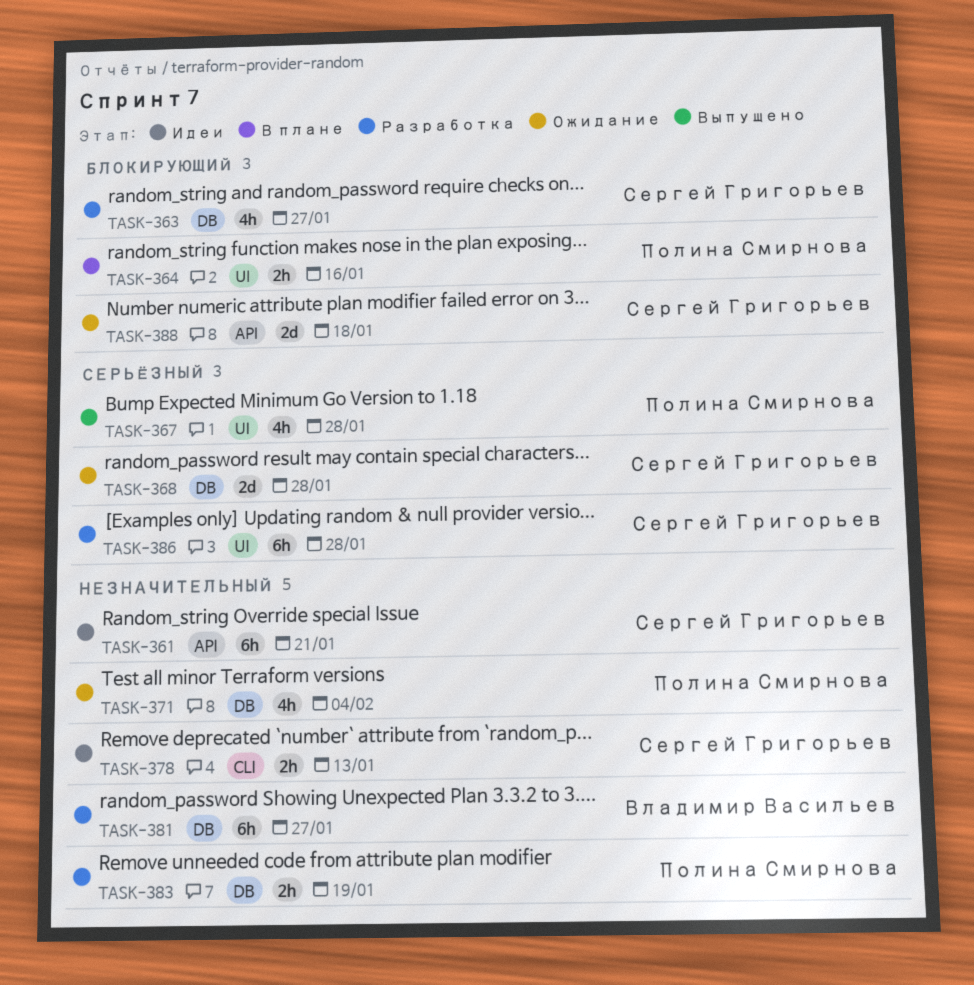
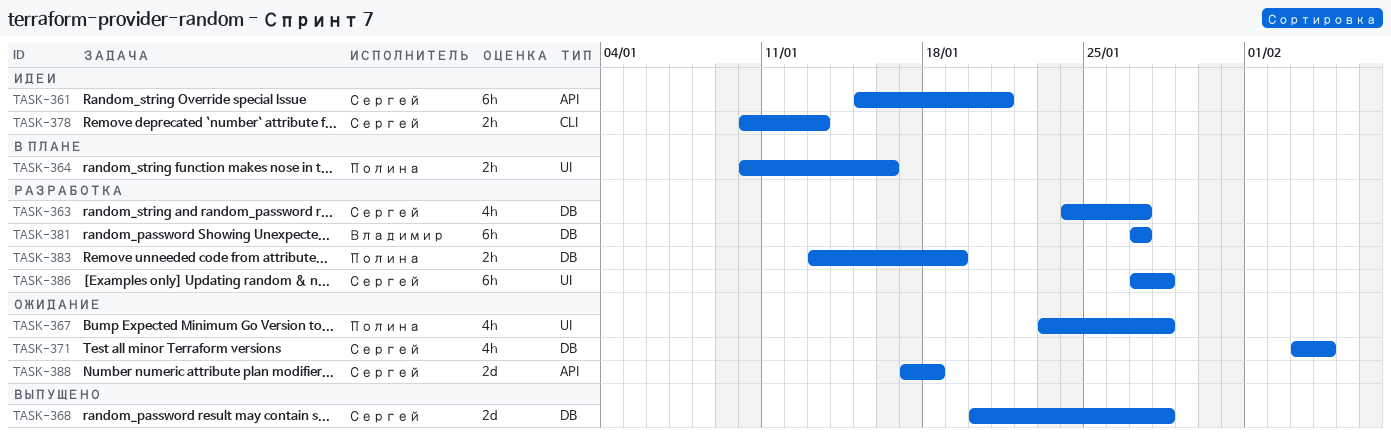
TASK-367, status: Выпущено -> Ожидание
TASK-368, status: Ожидание -> Выпущено
TASK-371, owner: Полина Смирнова -> Сергей Григорьев

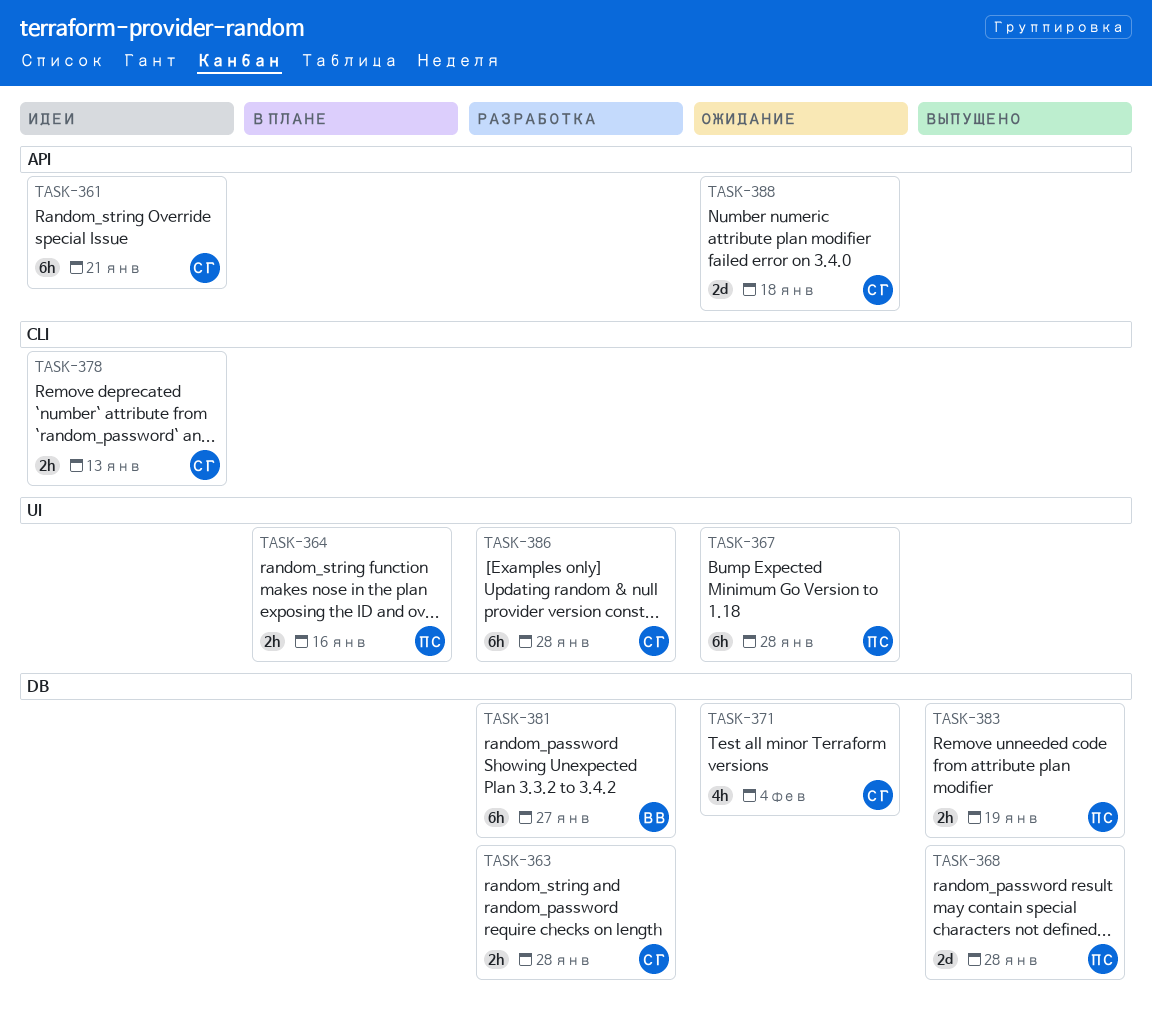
TASK-363, estimate: 4h -> 2h
TASK-363, due: Jan 27 -> Jan 28
TASK-367, estimate: 4h -> 6h
TASK-368, owner: Сергей -> Полина
TASK-383, status: Разработка -> Выпущено

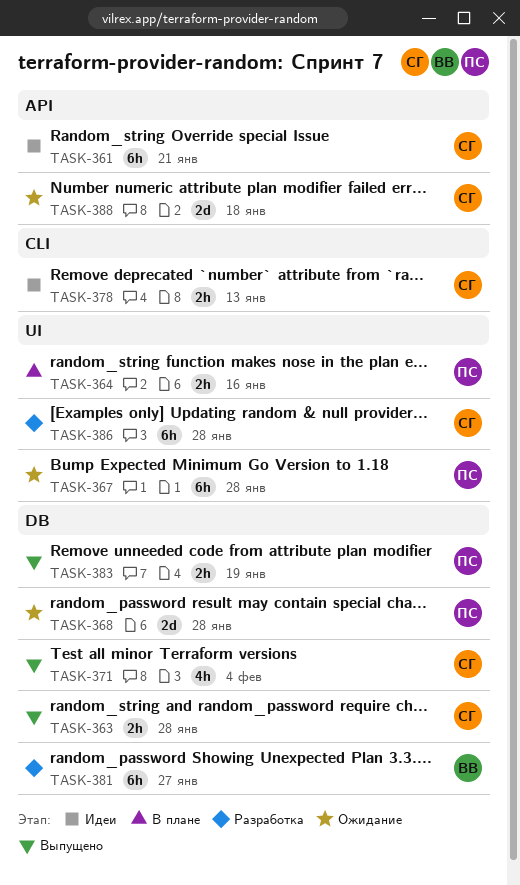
TASK-363, status: Разработка -> Выпущено
TASK-368, status: Выпущено -> Ожидание
TASK-371, status: Ожидание -> Выпущено

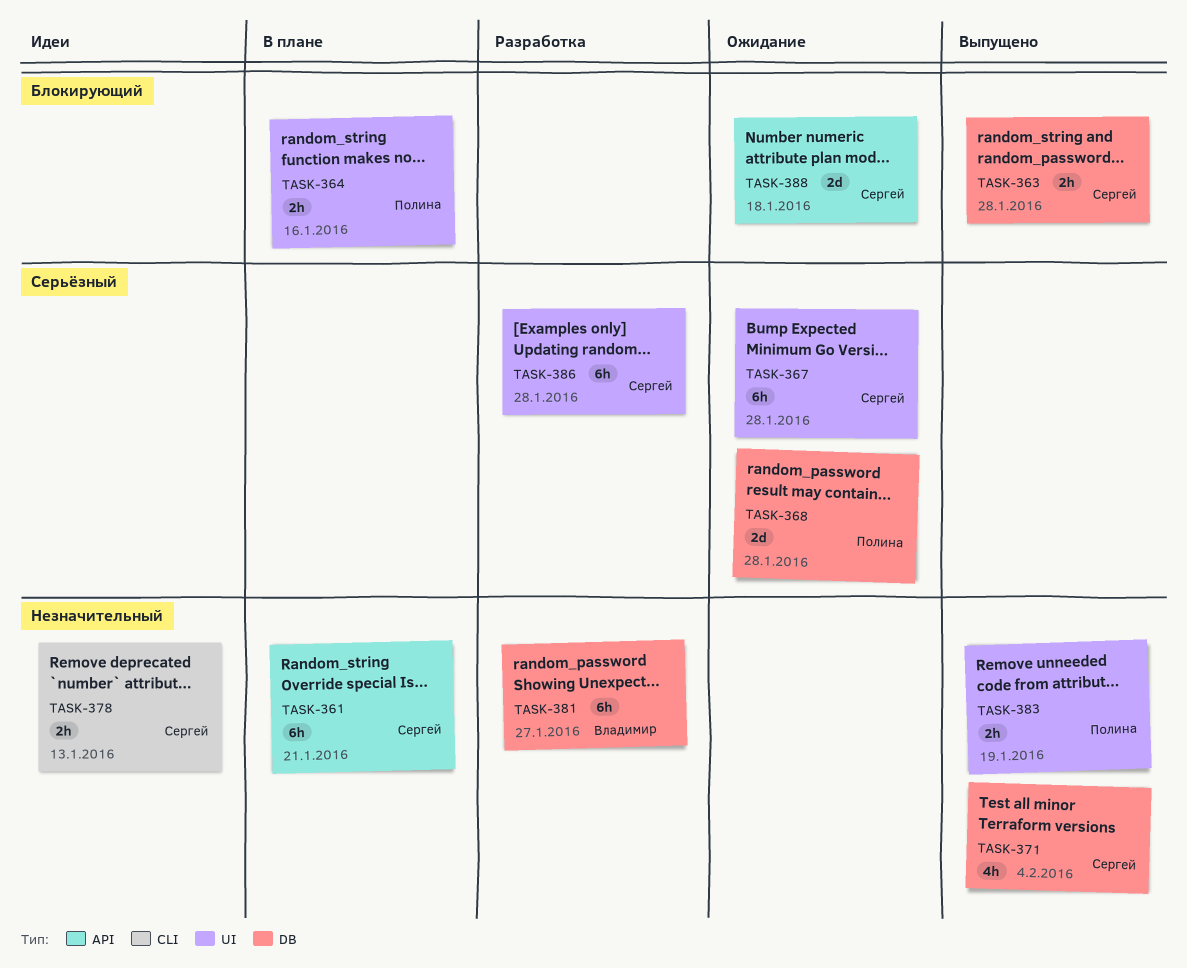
TASK-361, status: Идеи -> В плане
TASK-367, owner: Полина -> Сергей
TASK-383, label: DB -> UI

